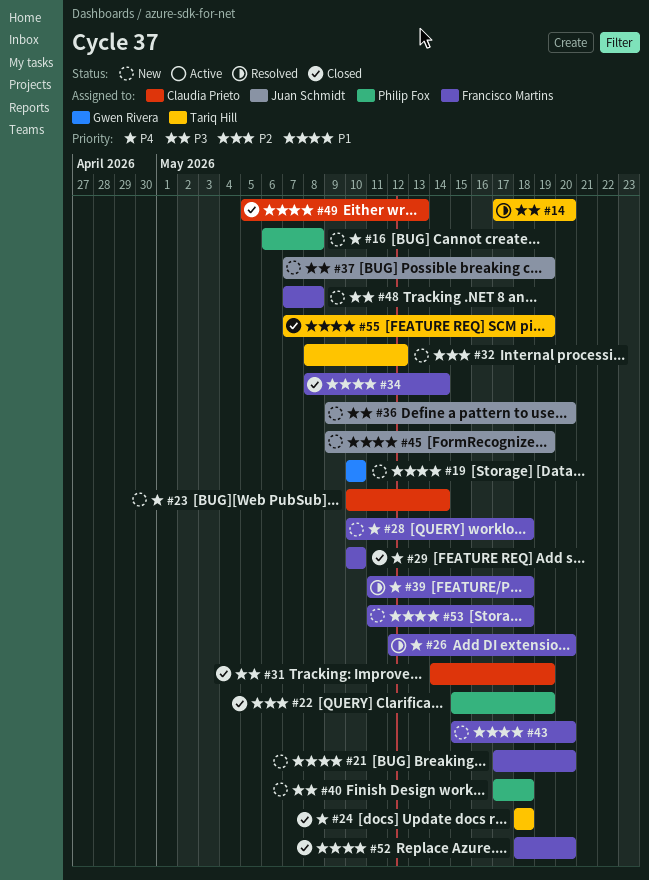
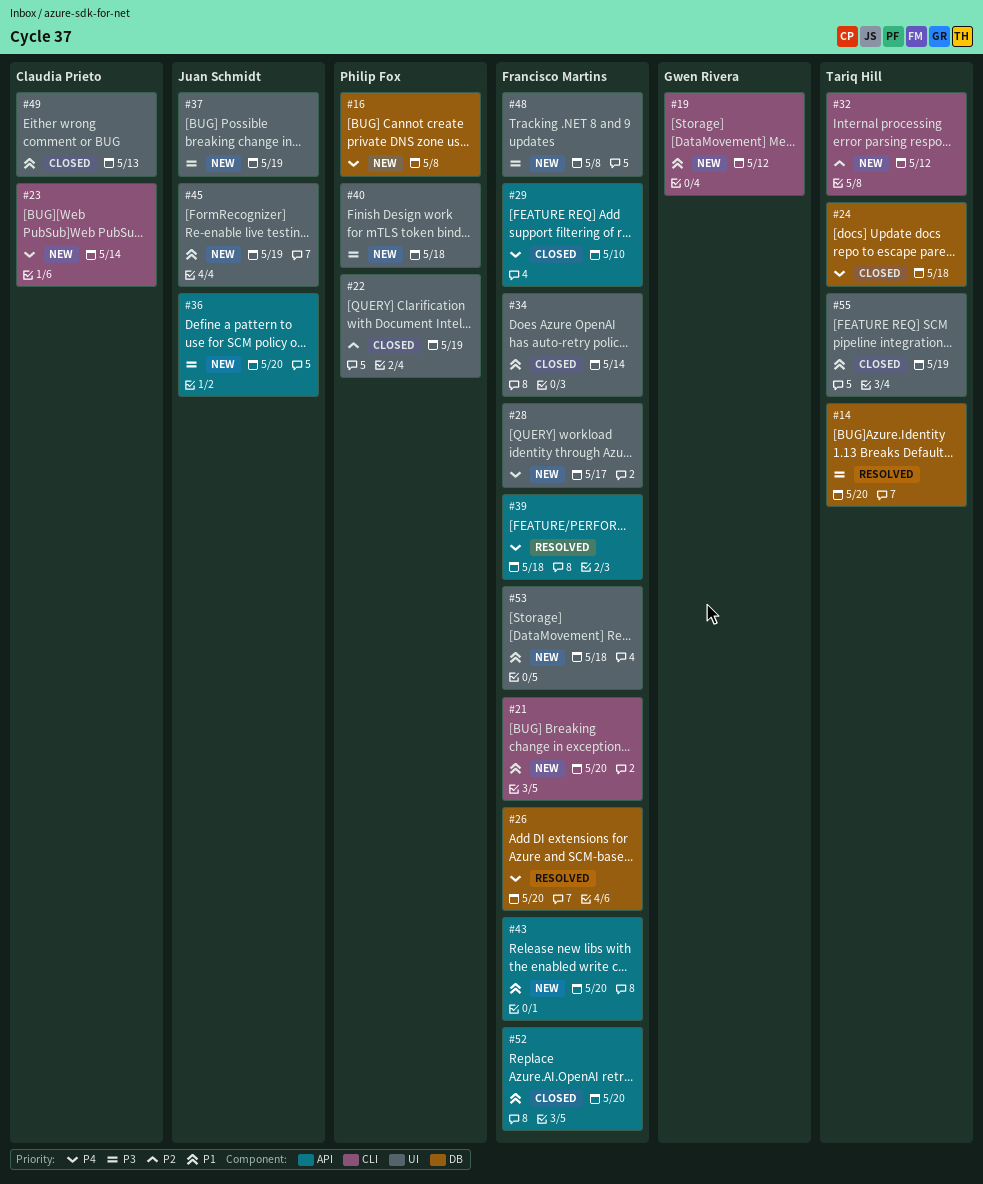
#19, due: May 10 -> May 12
#28, due: May 18 -> May 17
#31: present -> none

